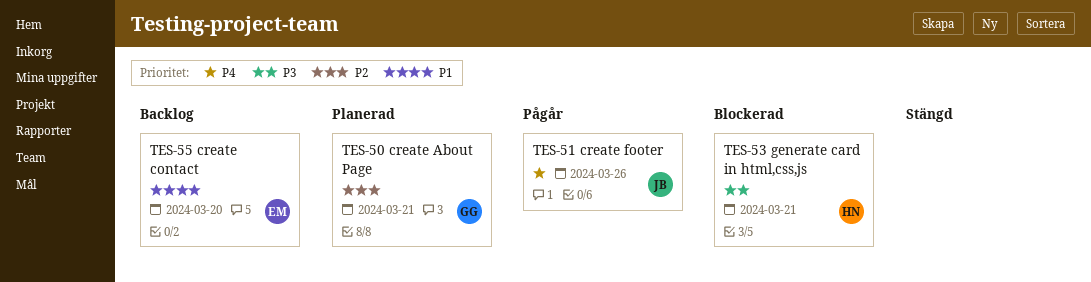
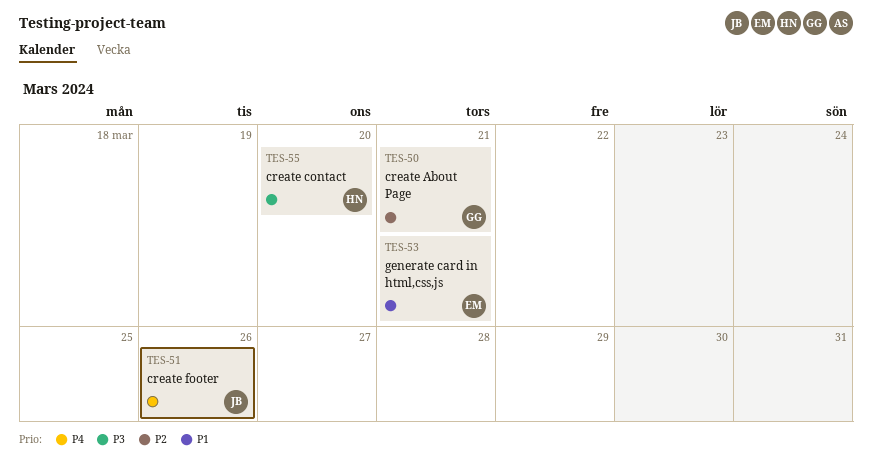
TES-53, owner: HN -> EM
TES-53, priority: P3 -> P1
TES-55, owner: EM -> HN
TES-55, priority: P1 -> P3

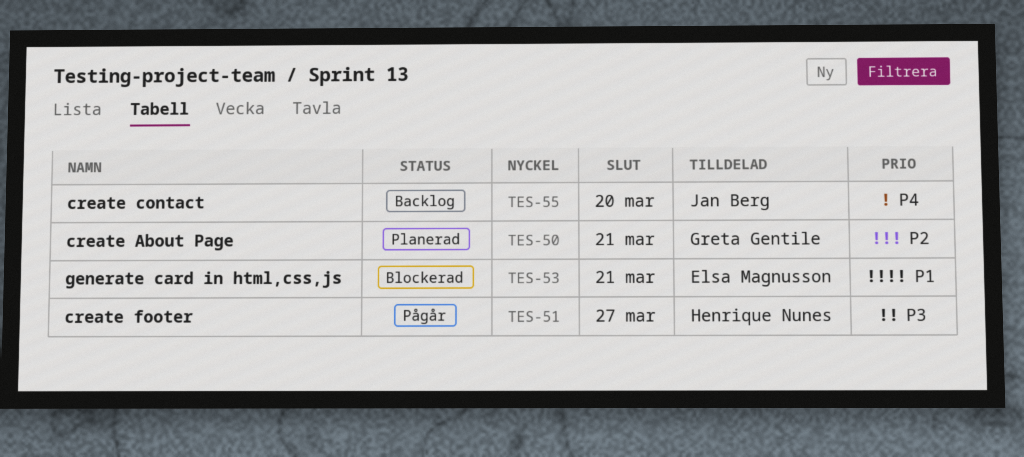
TES-51, owner: Jan Berg -> Henrique Nunes
TES-51, priority: P4 -> P3
TES-51, due: Mar 26 -> Mar 27
TES-55, owner: Henrique Nunes -> Jan Berg
TES-55, priority: P3 -> P4

